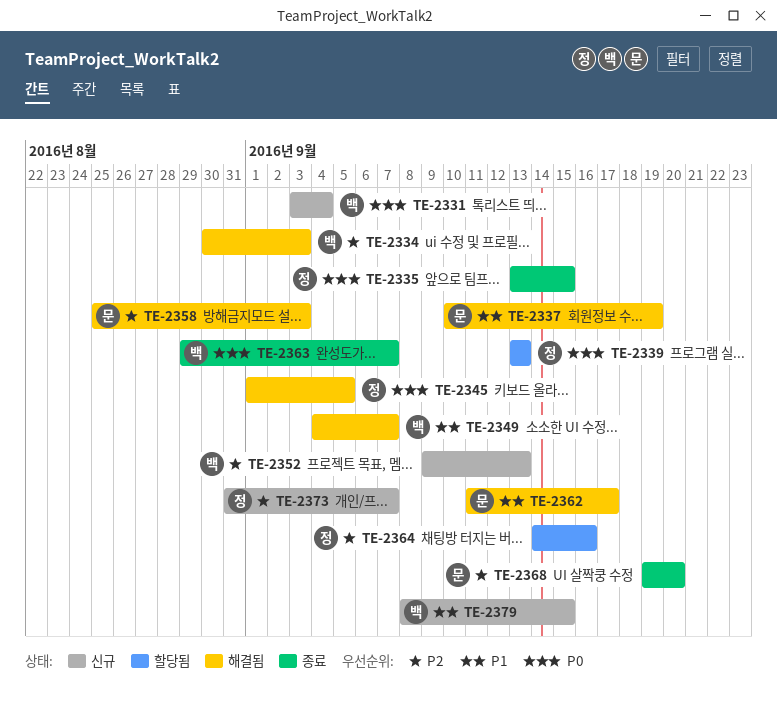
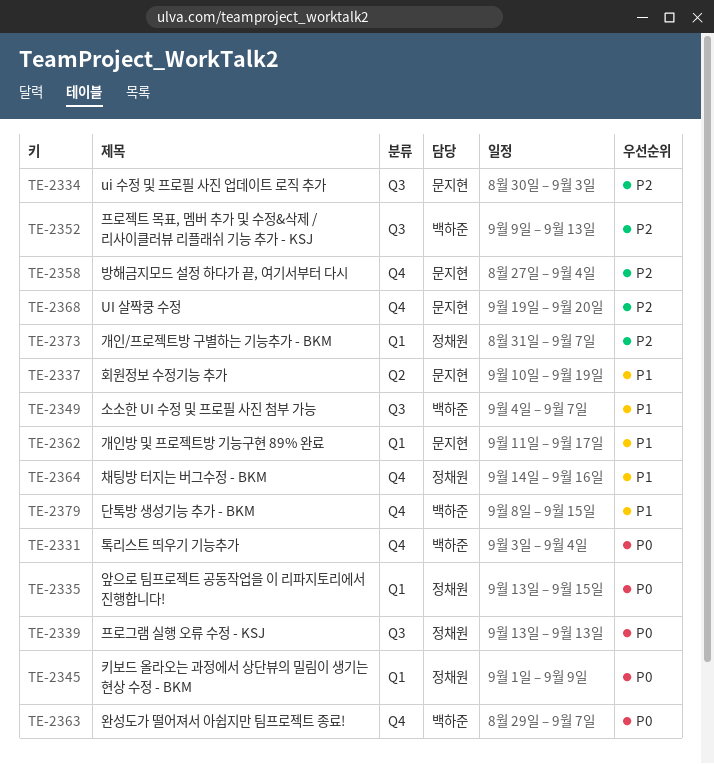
TE-2334, owner: 백하준 -> 문지현
TE-2345, due: Sep 5 -> Sep 9
TE-2358, start: Aug 25 -> Aug 27
TE-2358, due: Sep 3 -> Sep 4
TE-2364, priority: P2 -> P1

